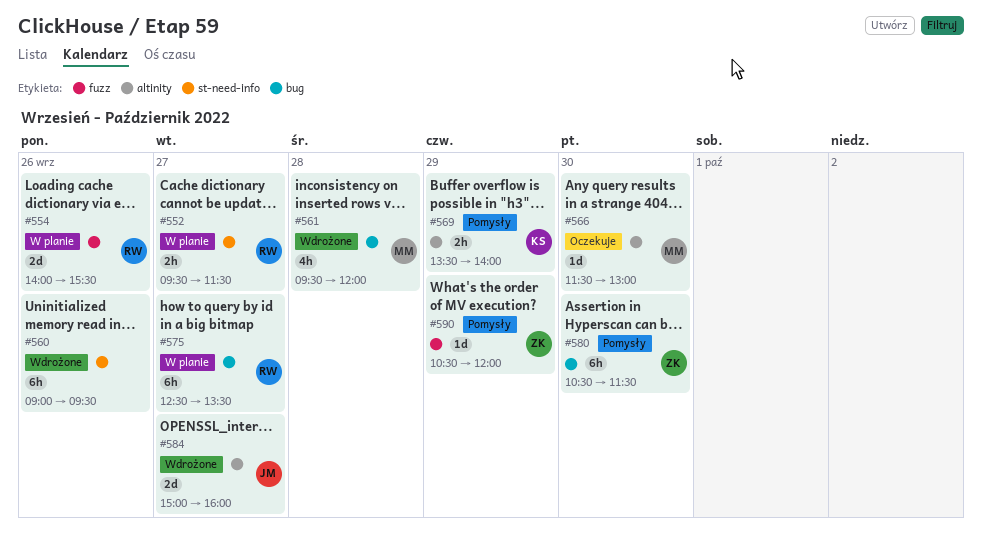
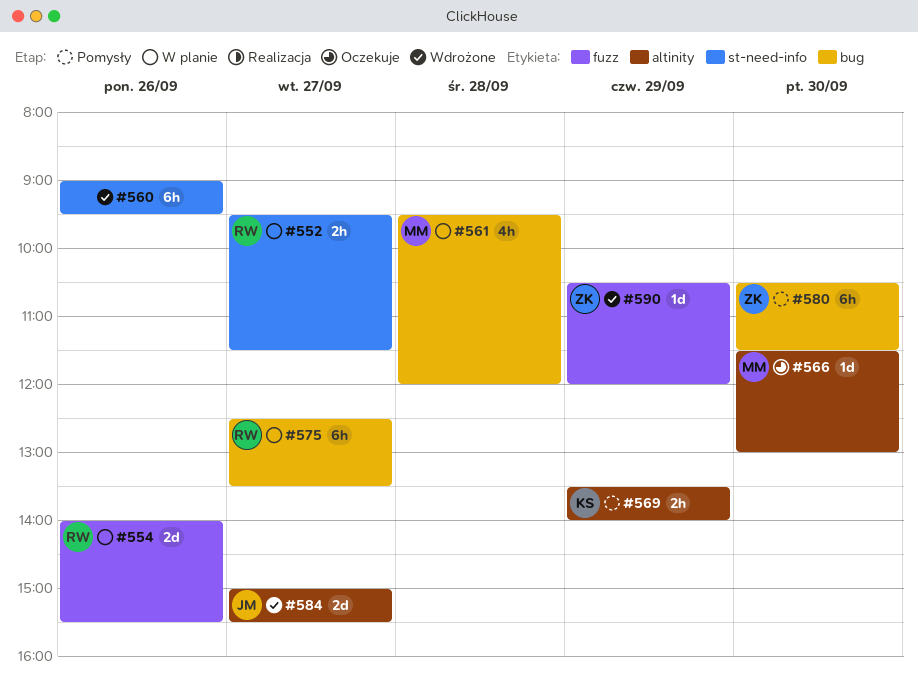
#561, status: Wdrożone -> W planie
#584, ends: 16:00 -> 15:30
#590, status: Pomysły -> Wdrożone

